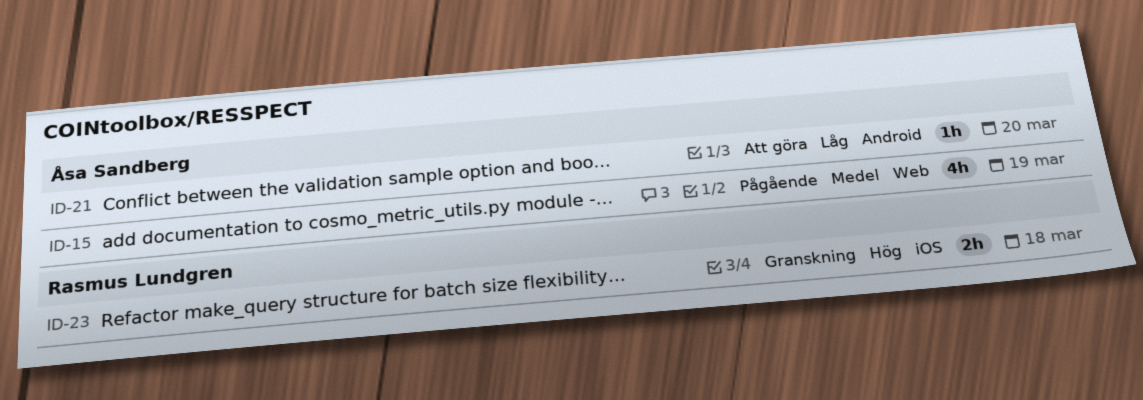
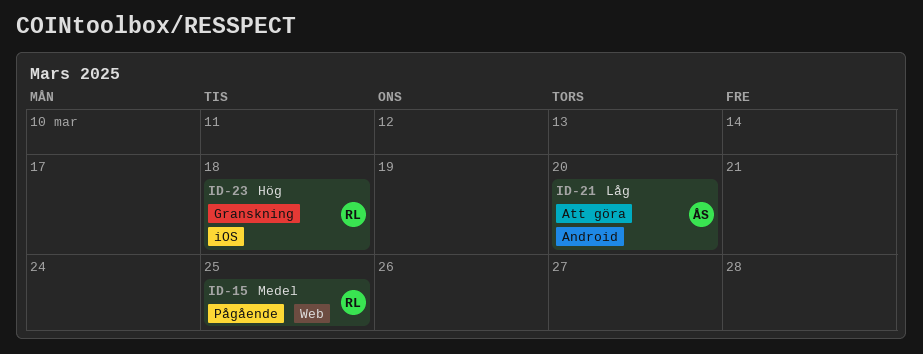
ID-15, owner: Åsa Sandberg -> Rasmus Lundgren
ID-15, due: Mar 19 -> Mar 25

